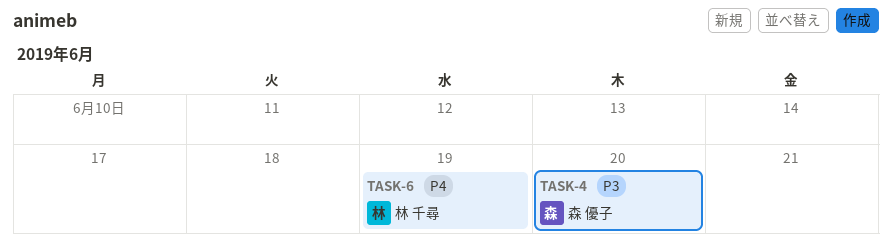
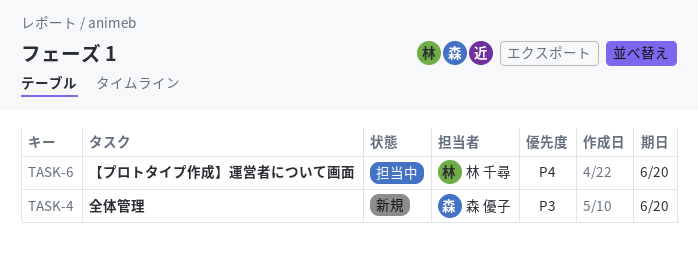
TASK-6, due: Jun 19 -> Jun 20

